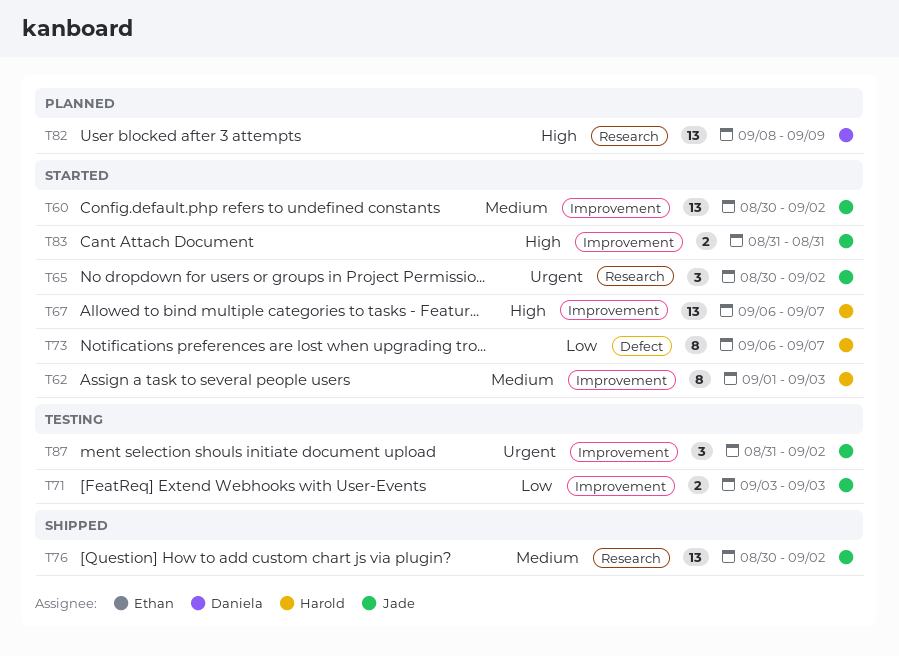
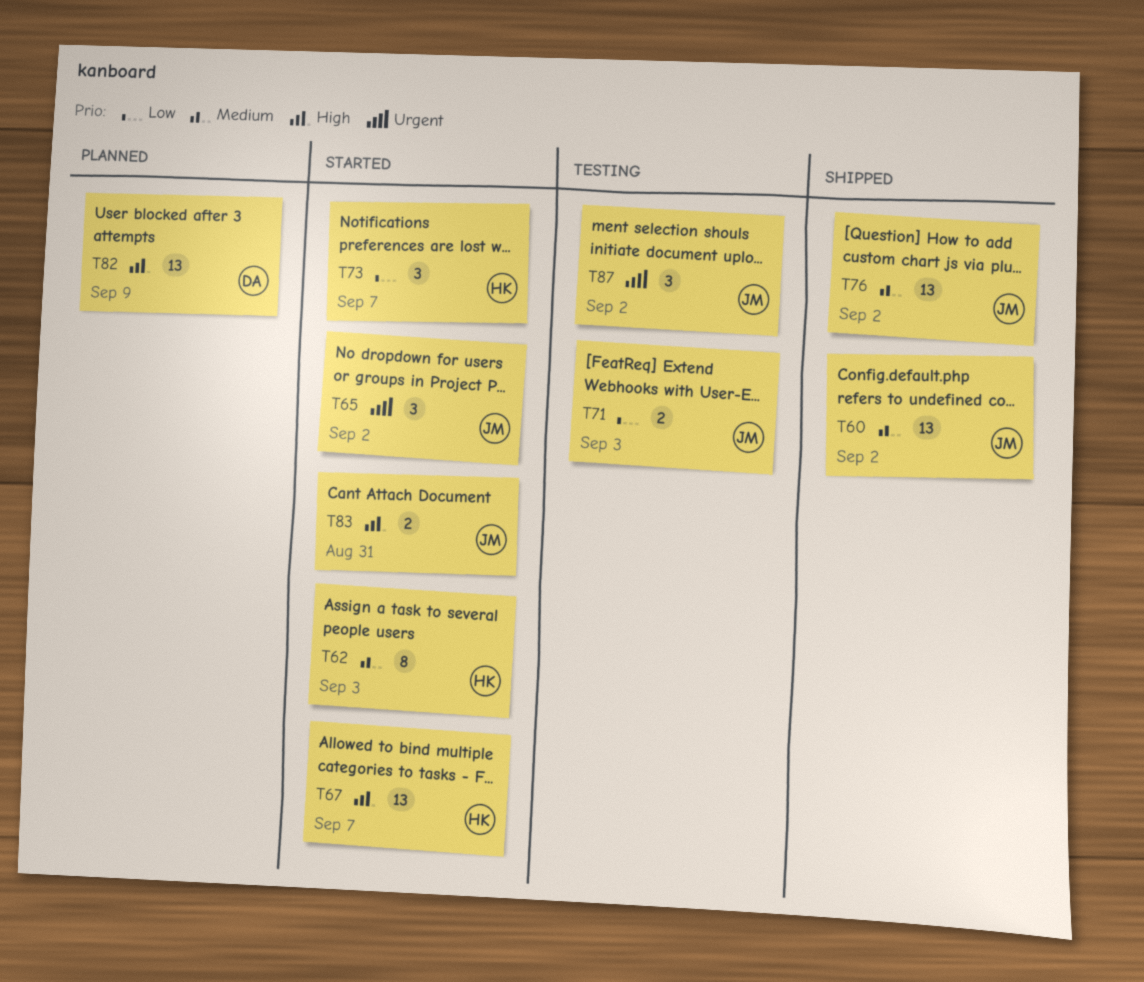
T60, status: Started -> Shipped
T73, estimate: 8 -> 3

